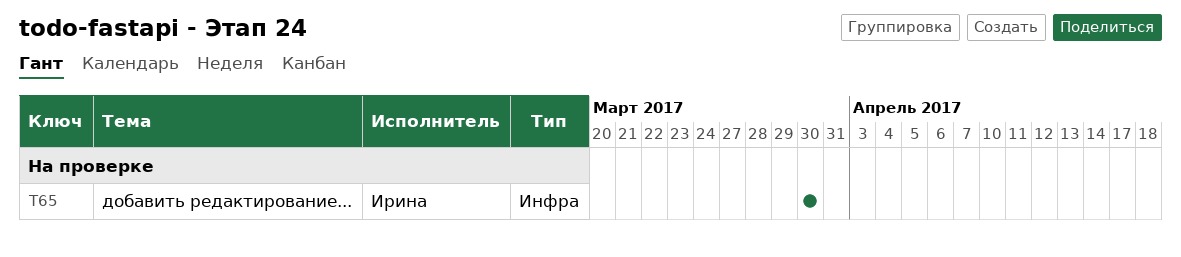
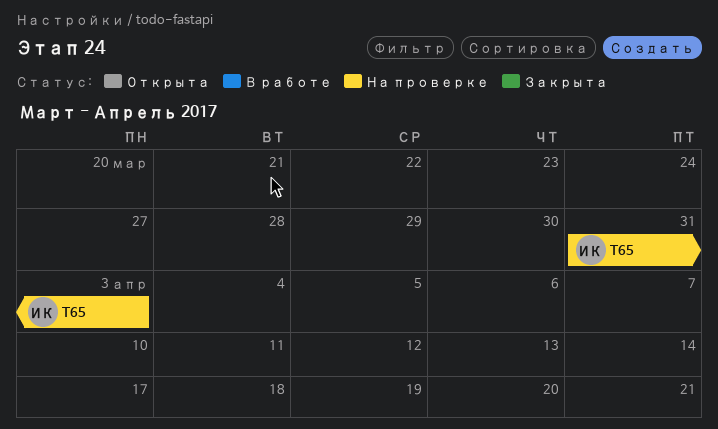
T65, start: Mar 30 -> Mar 31
T65, due: Mar 30 -> Apr 3

